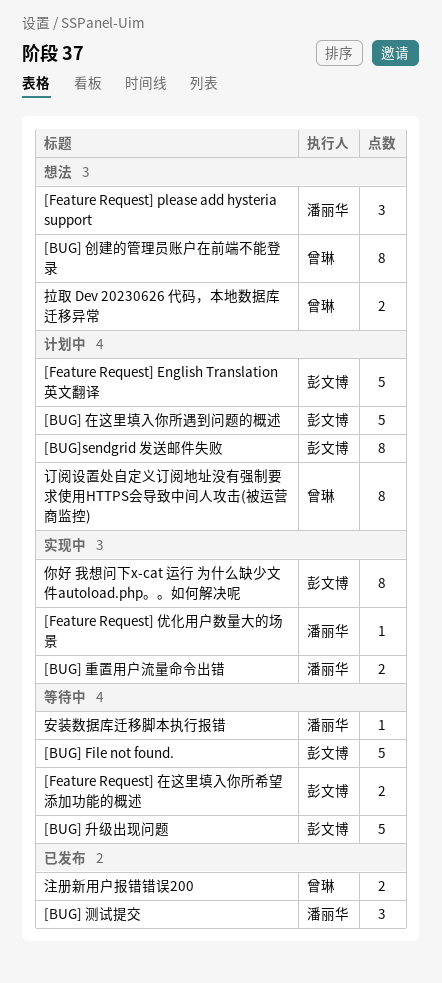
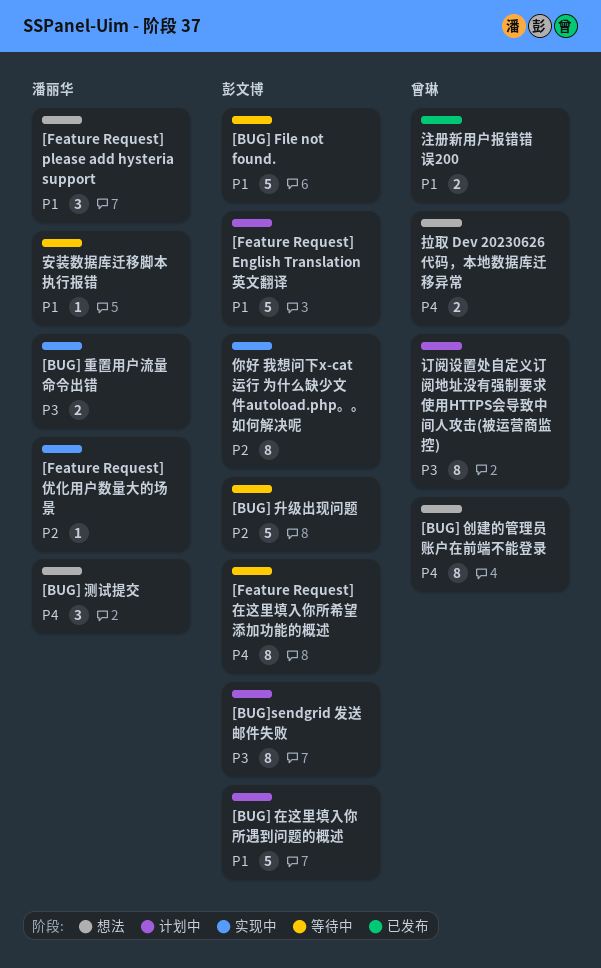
[BUG] 测试提交, status: 已发布 -> 想法
[Feature Request] 在这里填入你所希望添加功能的概述, estimate: 2 -> 8

